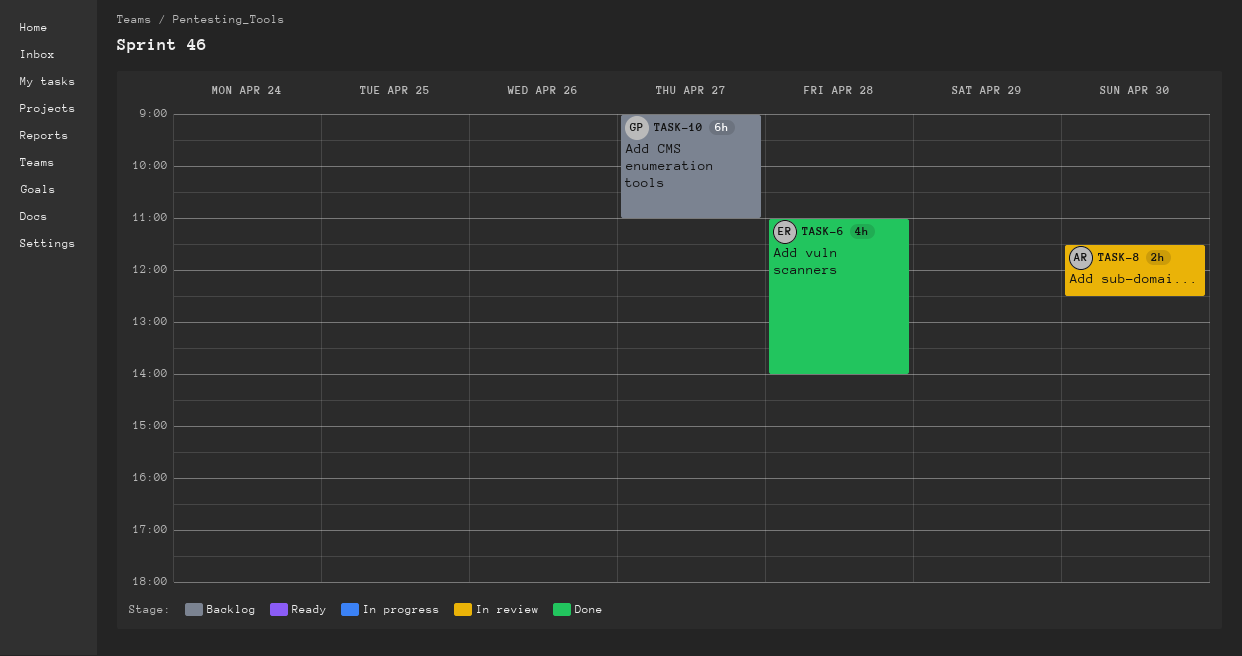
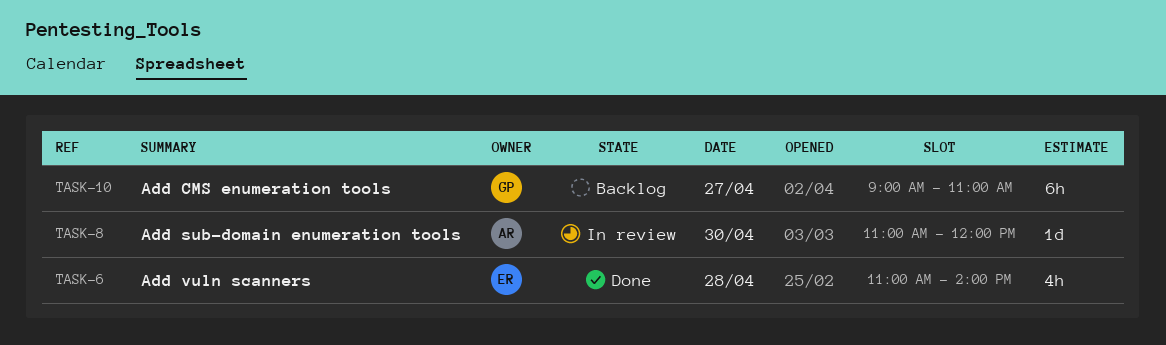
TASK-8, estimate: 2h -> 1d
TASK-8, begins: 11:30 -> 11:00
TASK-8, ends: 12:30 -> 12:00

